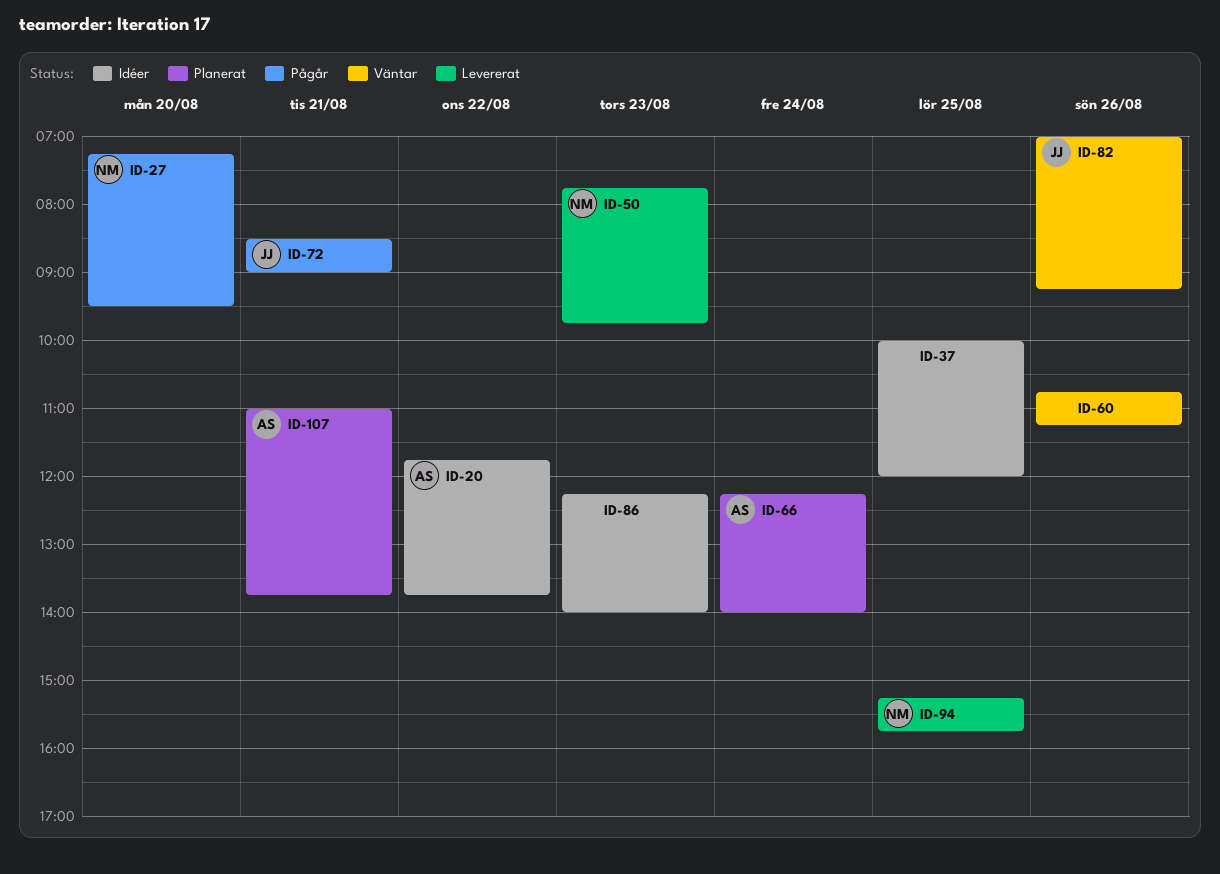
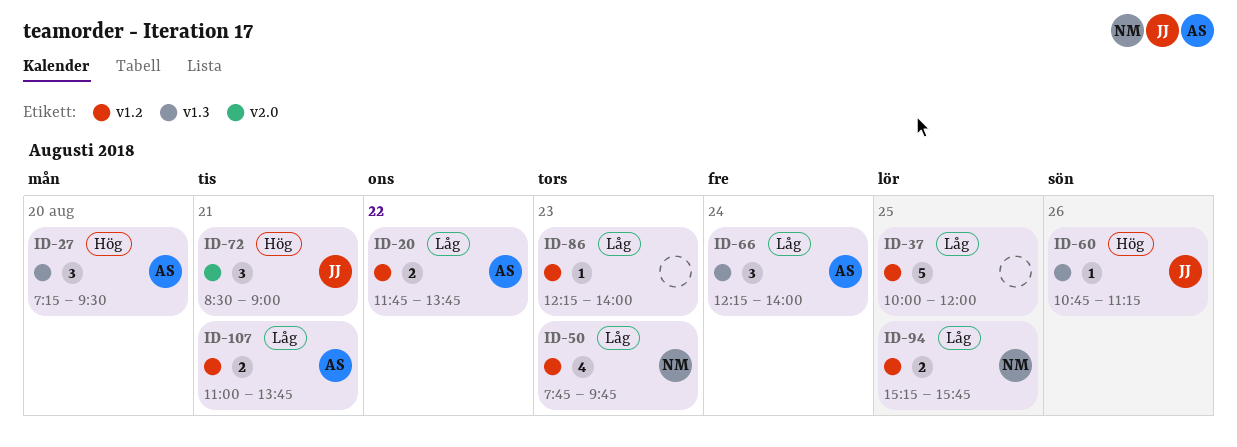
ID-27, owner: NM -> AS
ID-60, owner: none -> JJ
ID-82: present -> none

